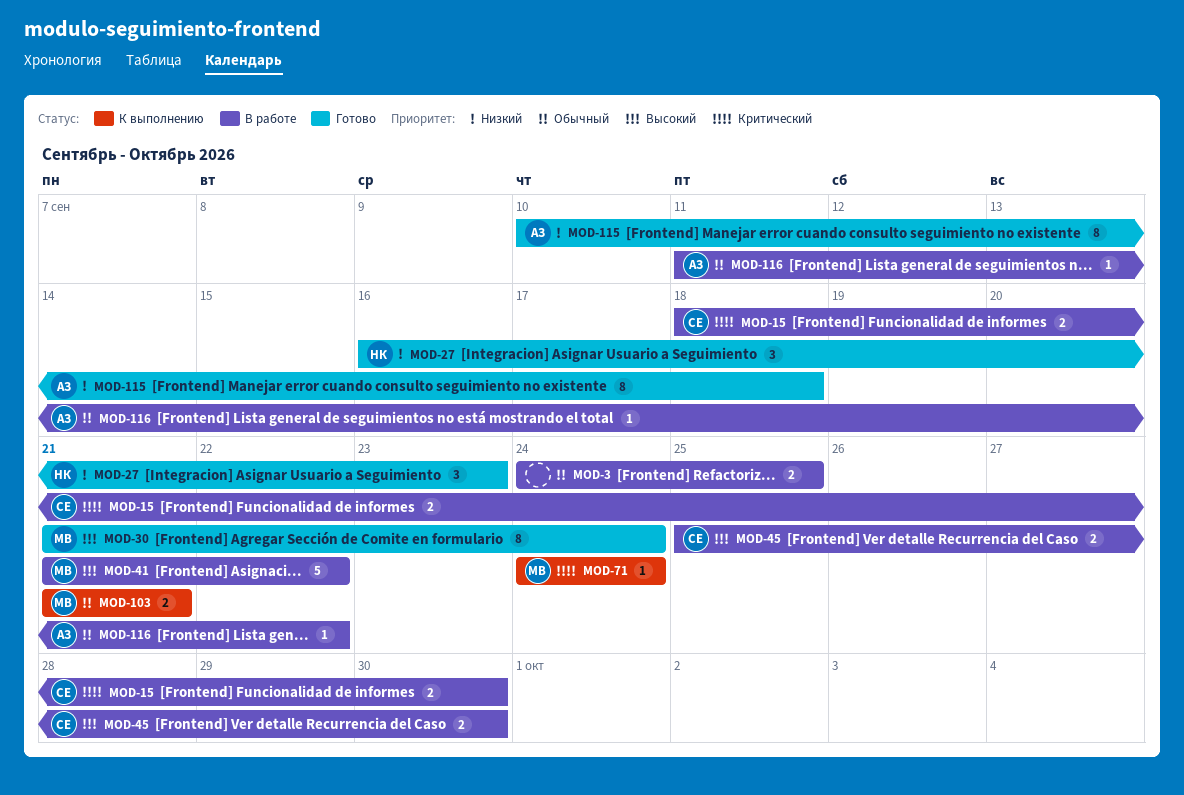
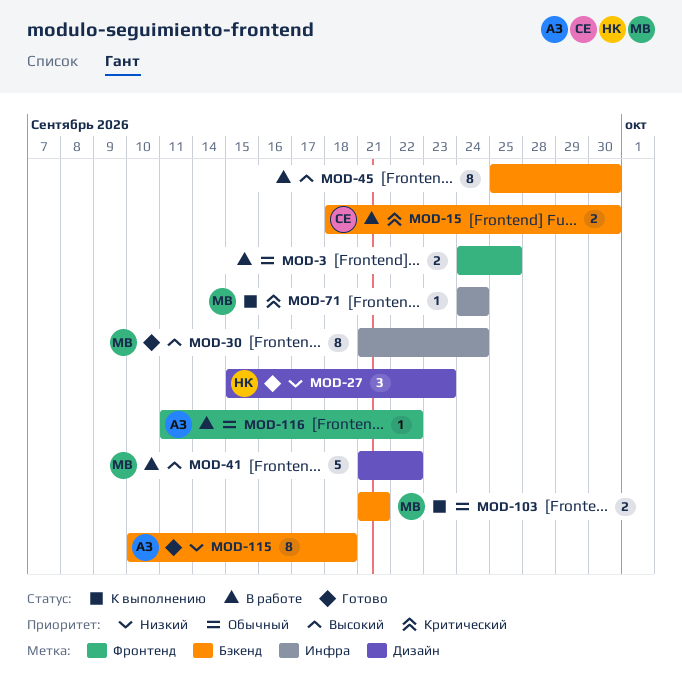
MOD-27, start: Sep 16 -> Sep 15
MOD-45, owner: СЕ -> none
MOD-45, estimate: 2 -> 8

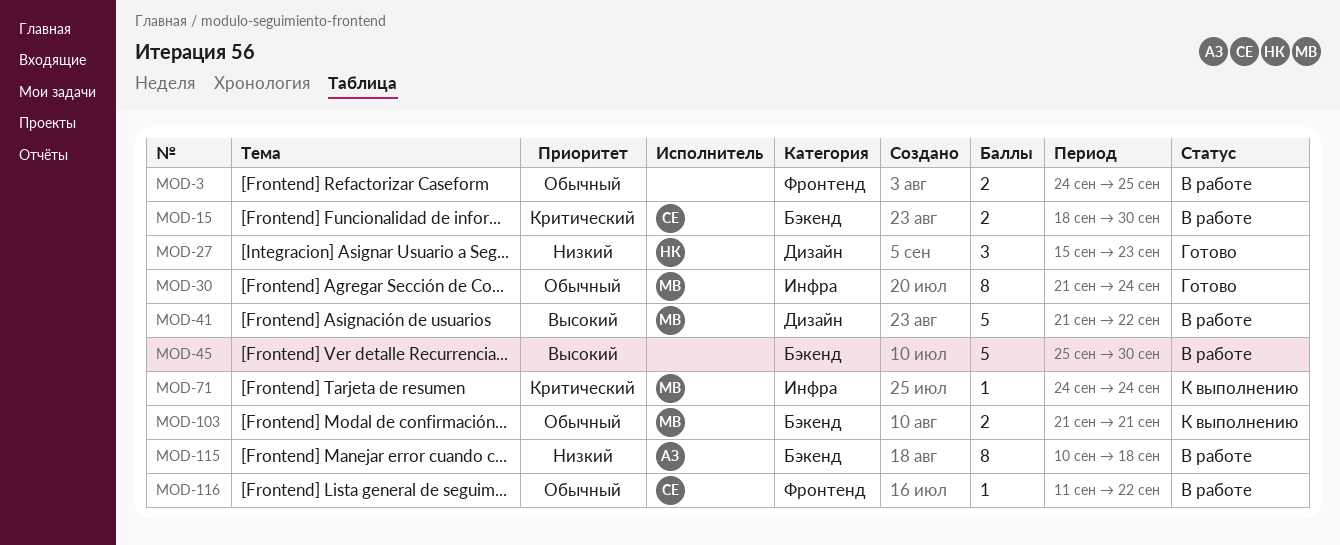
MOD-30, priority: Высокий -> Обычный
MOD-45, estimate: 8 -> 5
MOD-115, status: Готово -> В работе
MOD-116, owner: АЗ -> СЕ

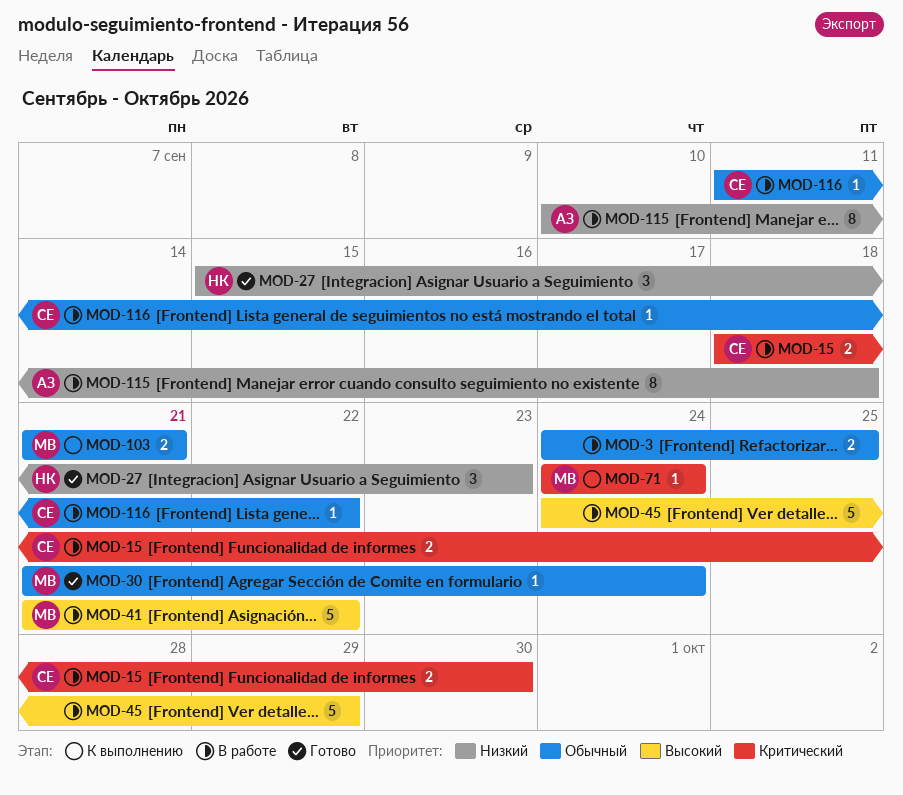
MOD-30, estimate: 8 -> 1
MOD-45, start: Sep 25 -> Sep 24
MOD-45, due: Sep 30 -> Sep 29

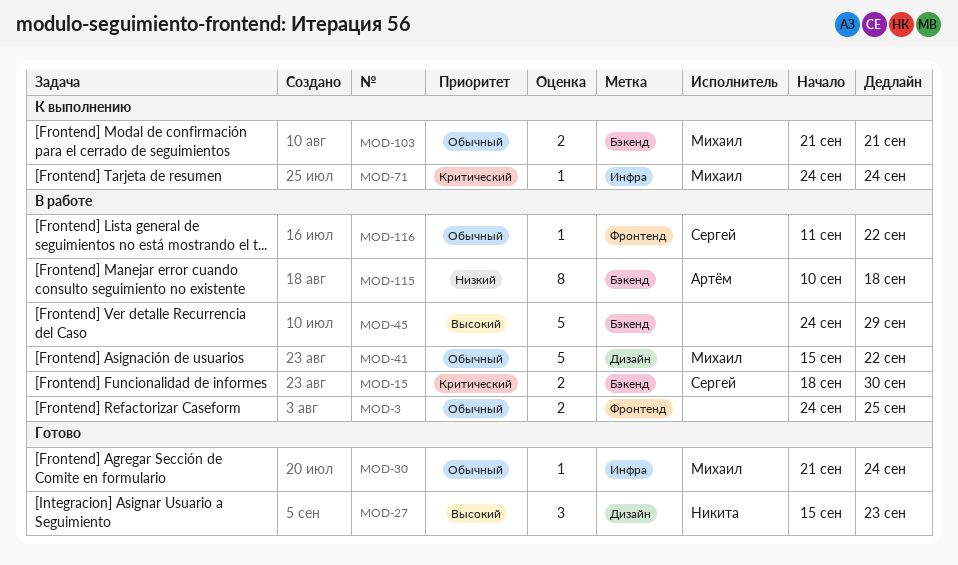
MOD-27, priority: Низкий -> Высокий
MOD-41, priority: Высокий -> Обычный
MOD-41, start: Sep 21 -> Sep 15

